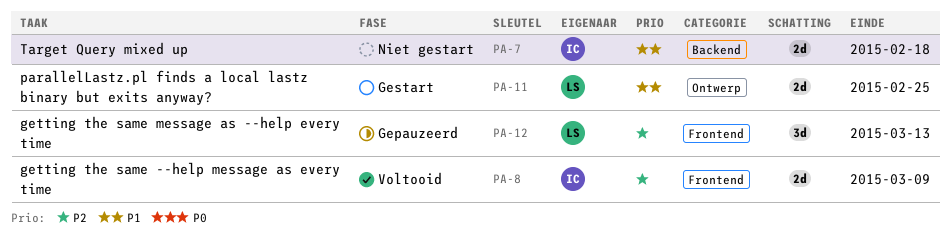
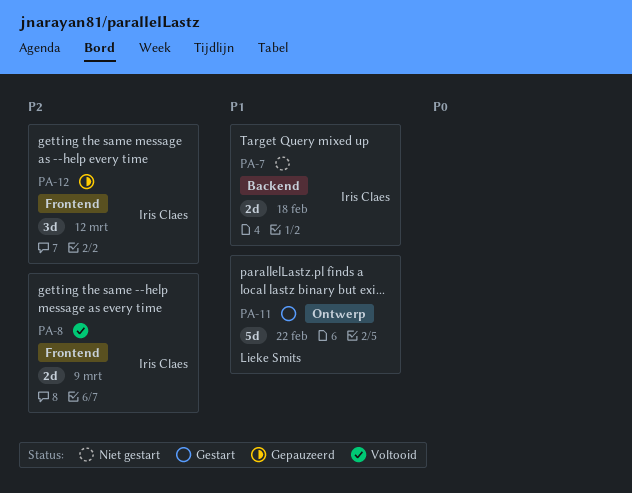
PA-11, estimate: 2d -> 5d
PA-11, due: Feb 25 -> Feb 22
PA-12, owner: Lieke Smits -> Iris Claes
PA-12, due: Mar 13 -> Mar 12

